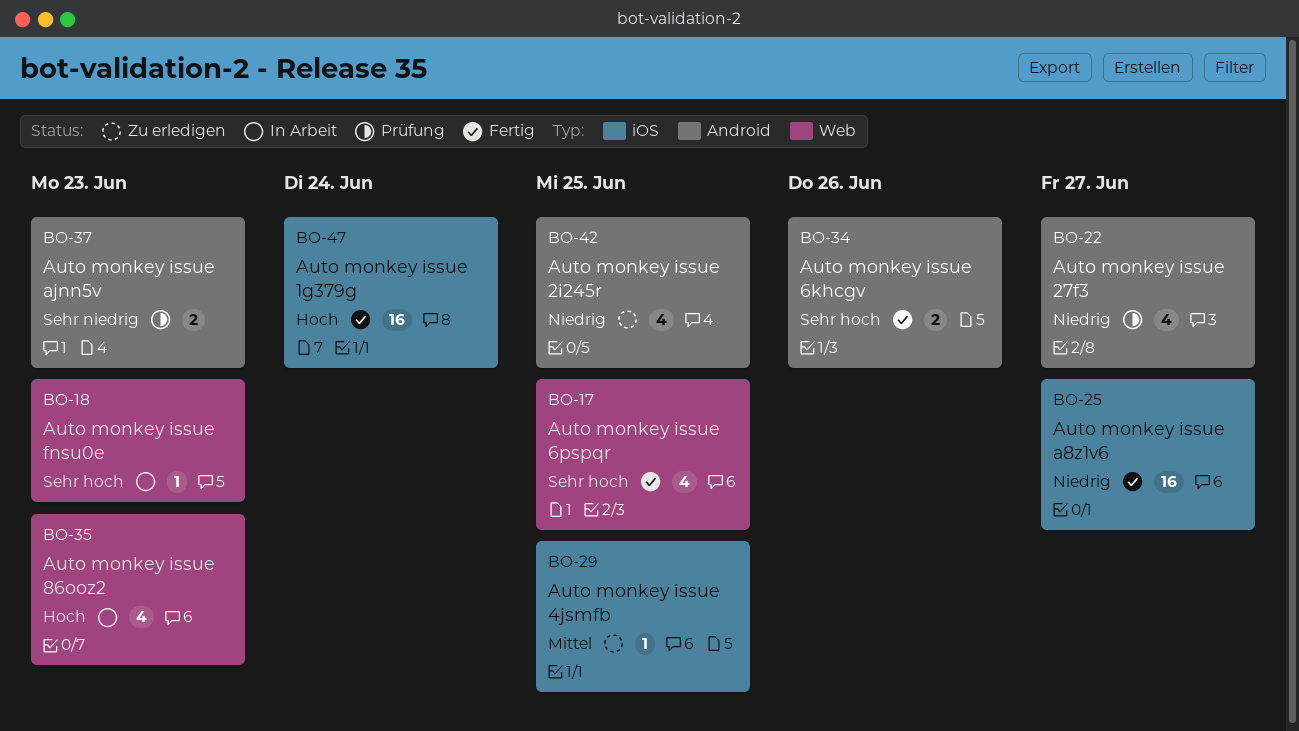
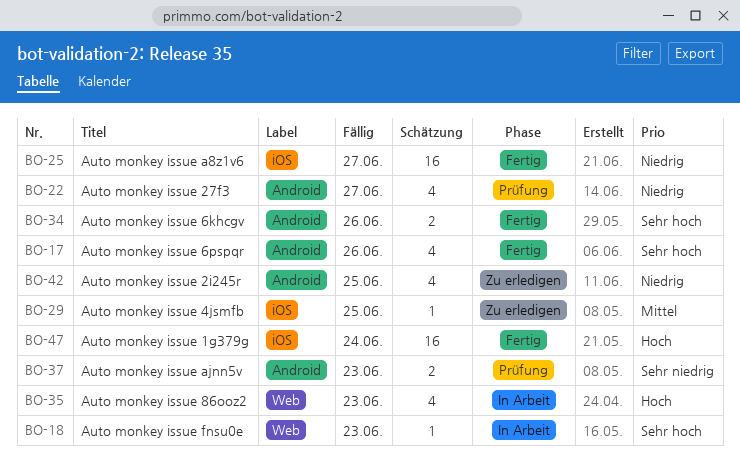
BO-17, label: Web -> Android
BO-17, due: Jun 25 -> Jun 26

